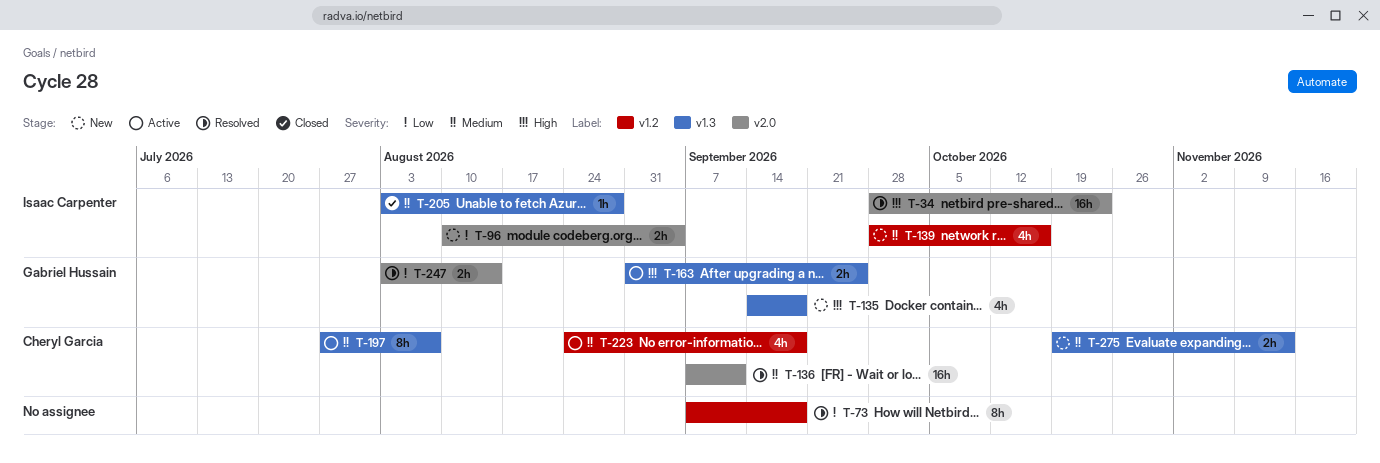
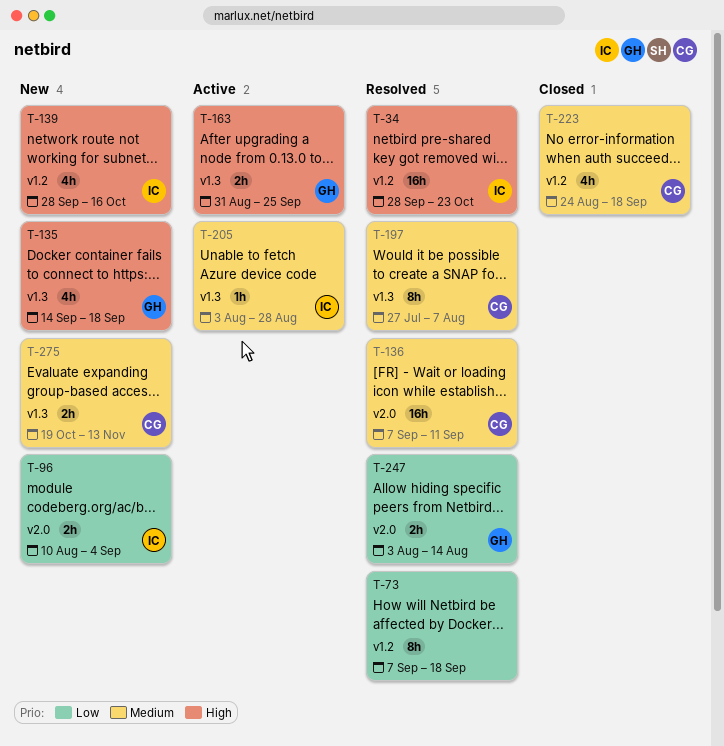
T-34, label: v2.0 -> v1.2
T-139, priority: Medium -> High
T-197, status: Active -> Resolved
T-205, status: Closed -> Active
T-223, status: Active -> Closed

